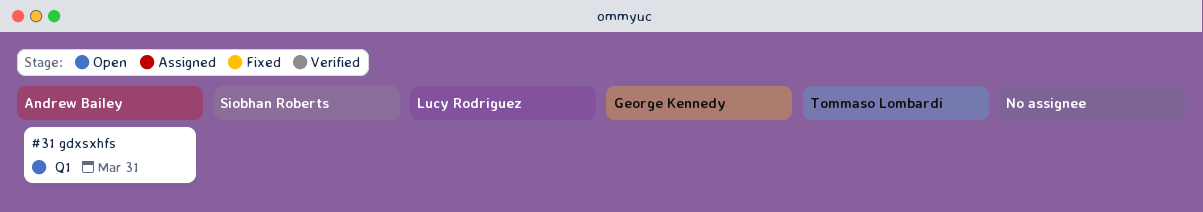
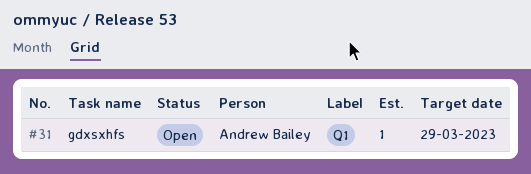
#31, due: Mar 31 -> Mar 29

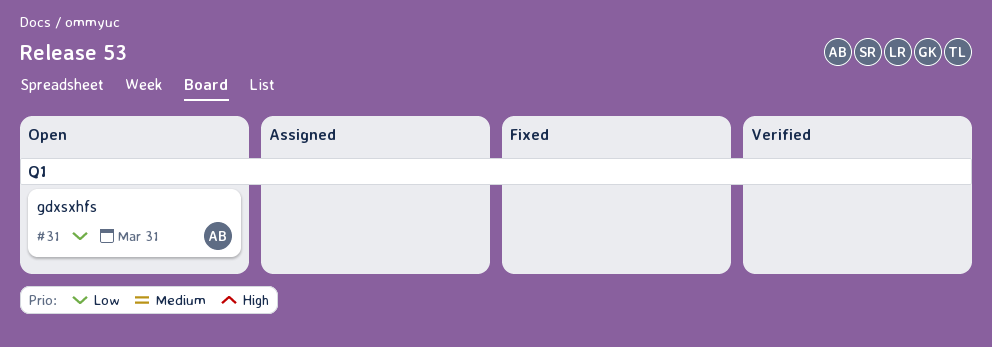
#31, due: Mar 29 -> Mar 31

